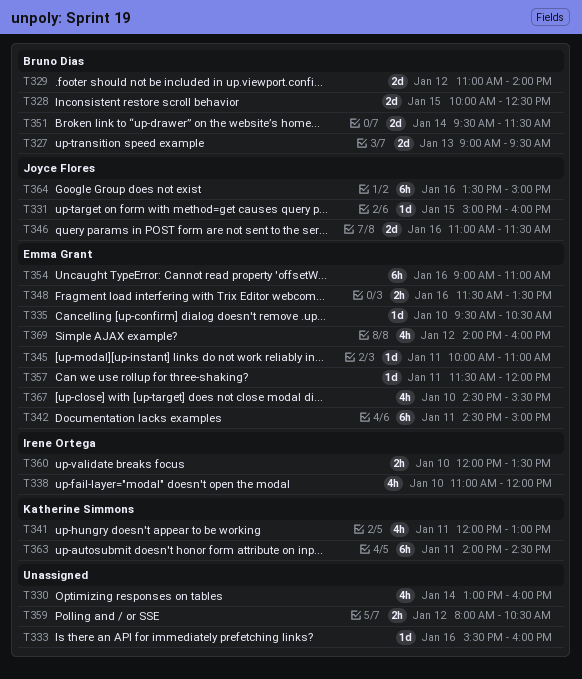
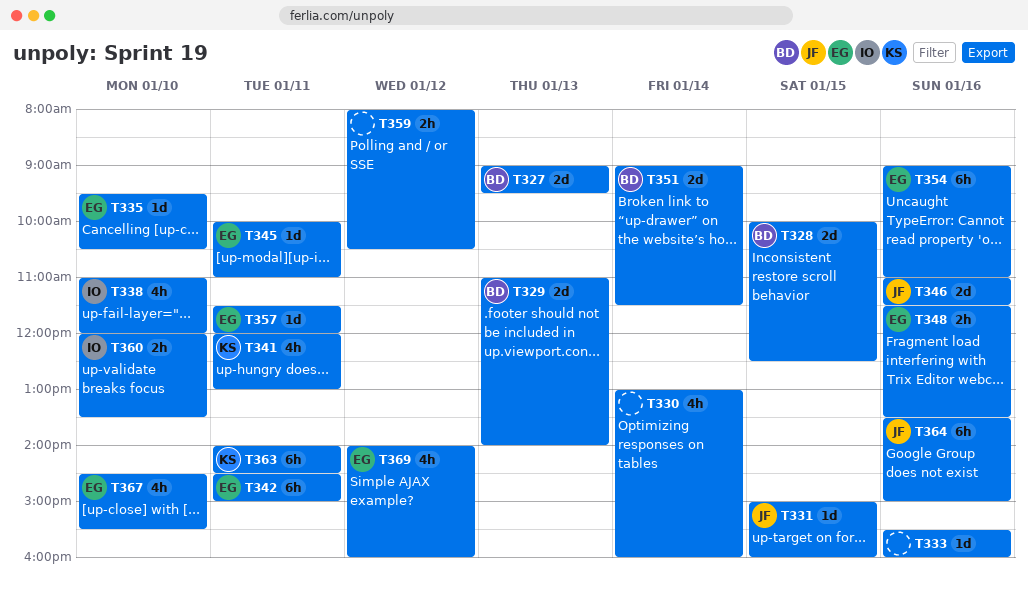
T329, day: Jan 12 -> Jan 13
T351, begins: 09:30 -> 09:00

